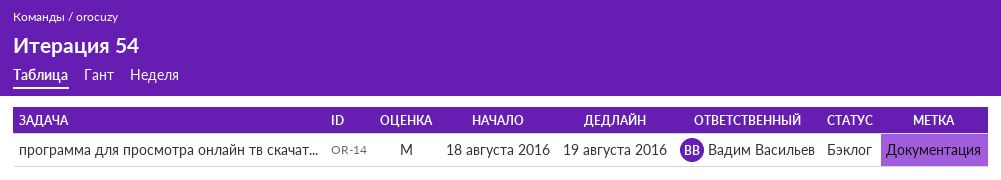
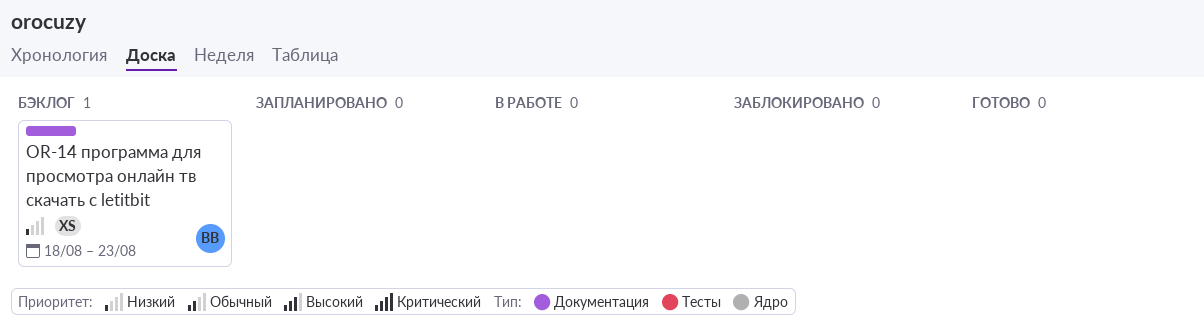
OR-14, estimate: M -> XS
OR-14, due: Aug 19 -> Aug 23

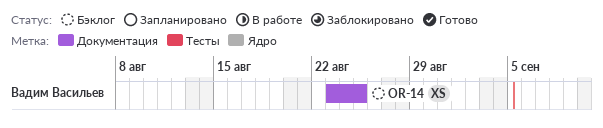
OR-14, start: Aug 18 -> Aug 23
OR-14, due: Aug 23 -> Aug 25

